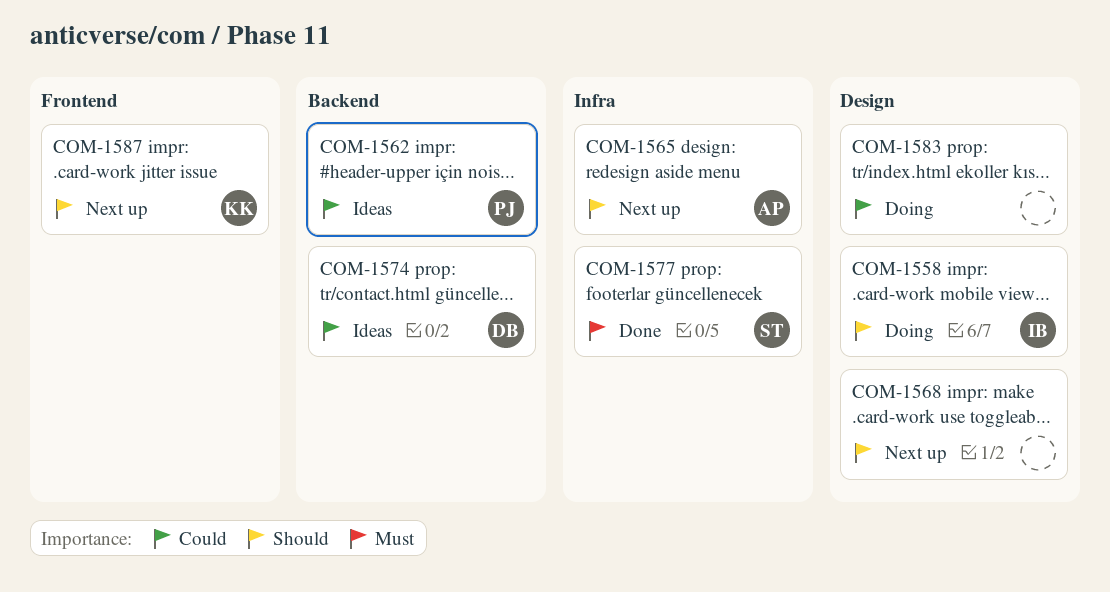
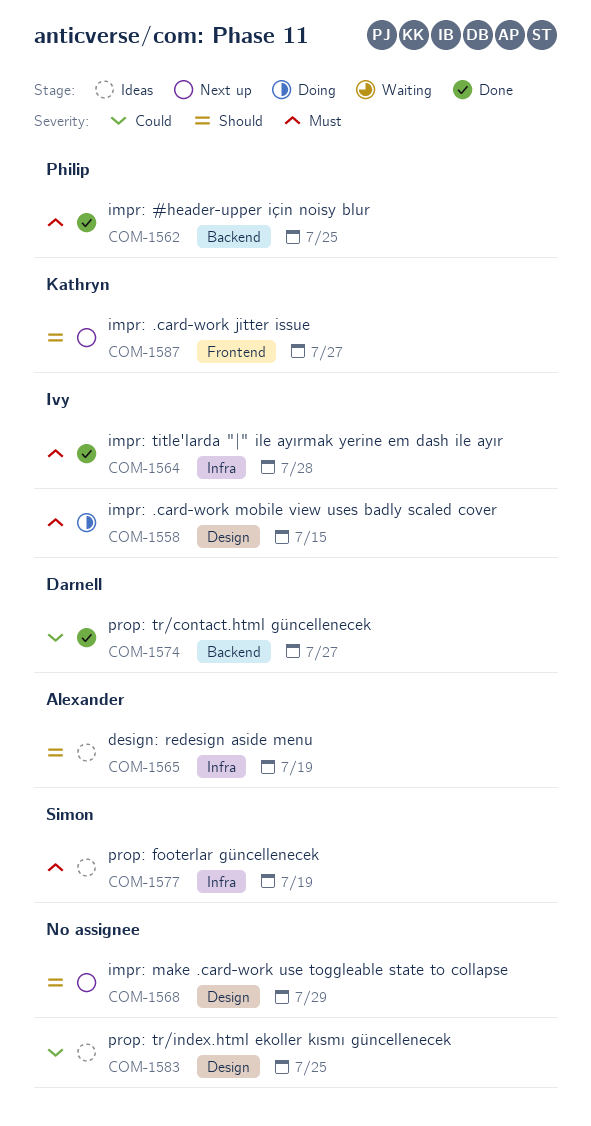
COM-1558, priority: Should -> Must
COM-1562, status: Ideas -> Done
COM-1562, priority: Could -> Must
COM-1564: none -> present
COM-1565, status: Next up -> Ideas
COM-1574, status: Ideas -> Done
COM-1577, status: Done -> Ideas
COM-1583, status: Doing -> Ideas

